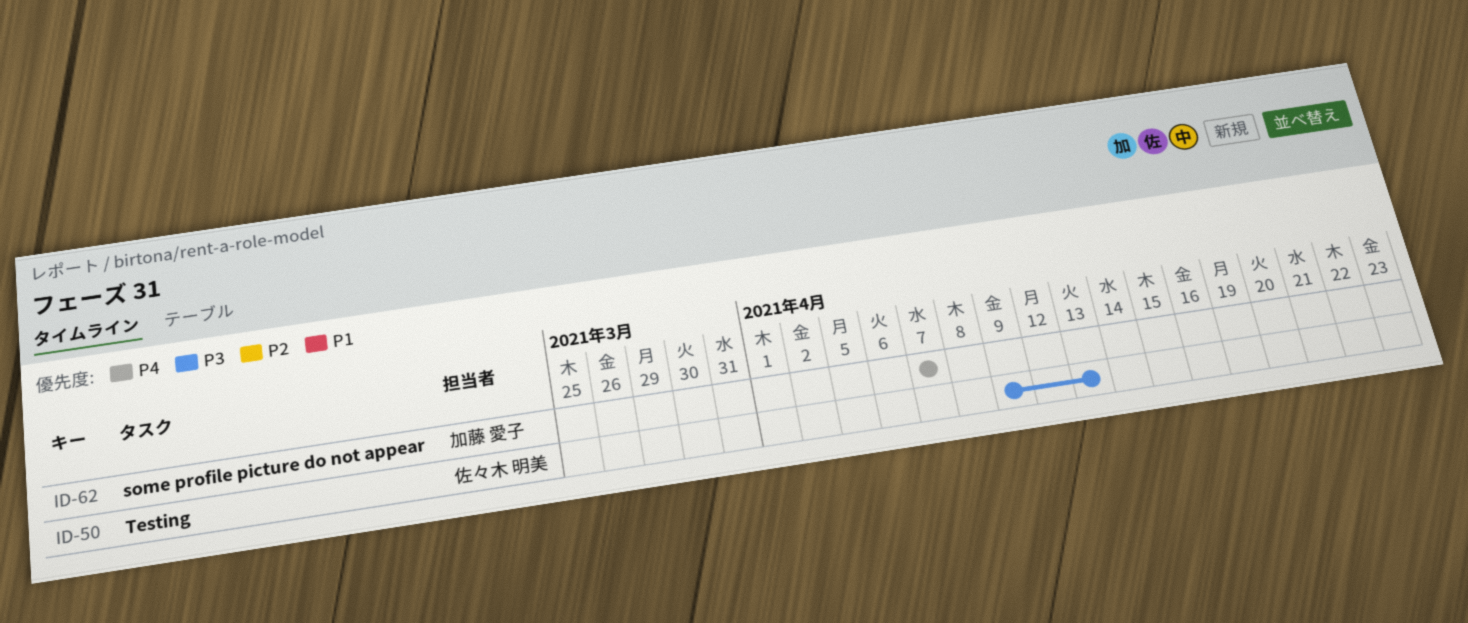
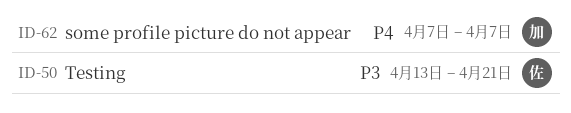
ID-50, start: Apr 9 -> Apr 13
ID-50, due: Apr 13 -> Apr 21

